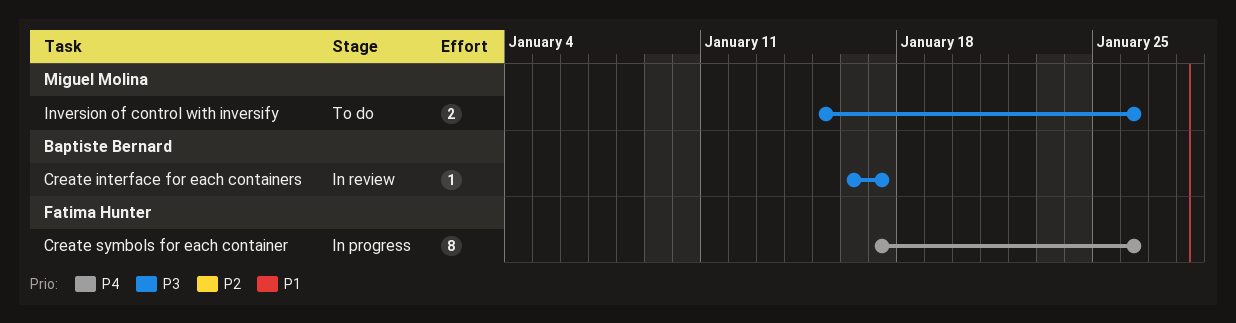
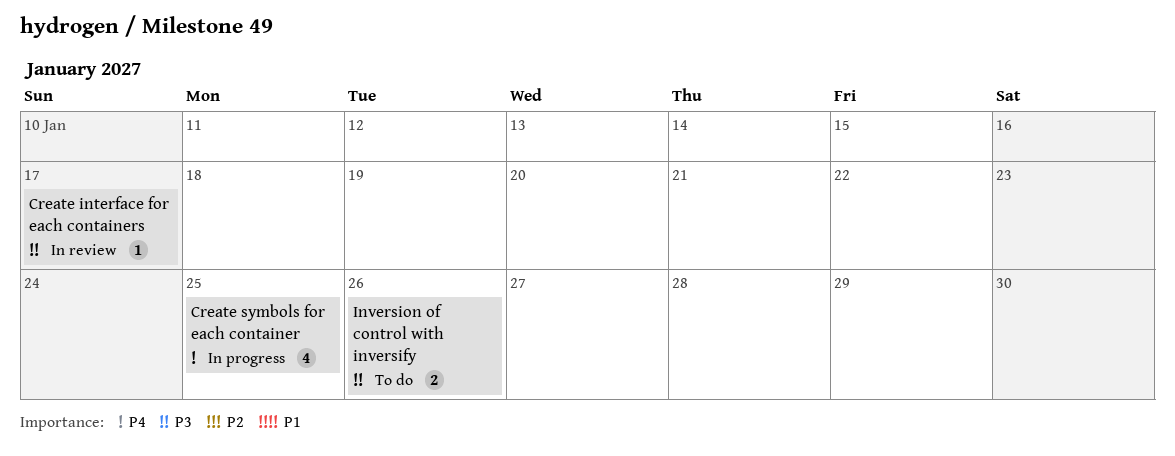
Create symbols for each container, estimate: 8 -> 4
Create symbols for each container, due: Jan 26 -> Jan 25

